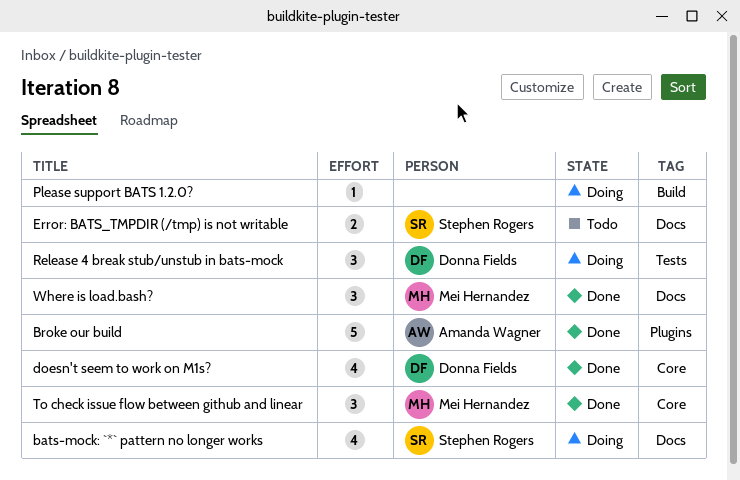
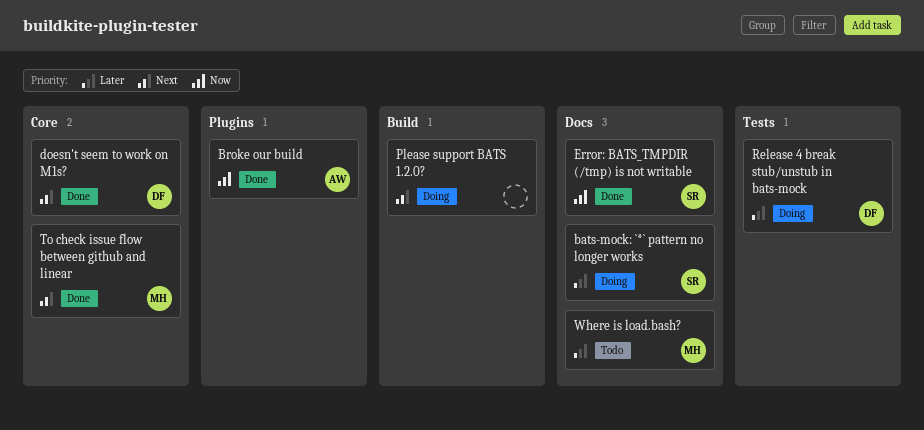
Error: BATS_TMPDIR (/tmp) is not writable, status: Todo -> Done
Where is load.bash?, status: Done -> Todo

